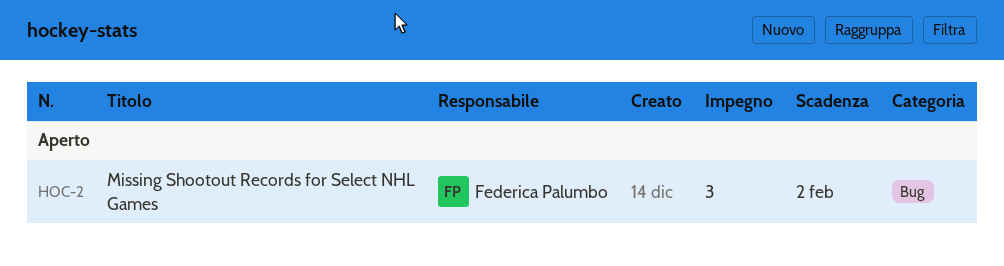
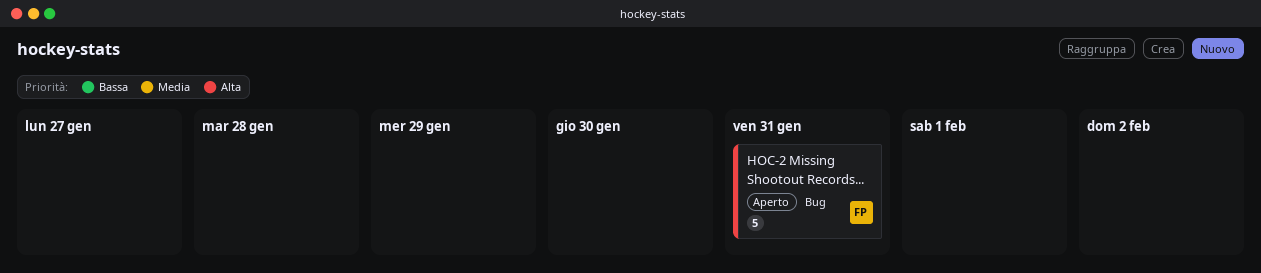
HOC-2, estimate: 3 -> 5
HOC-2, due: Feb 2 -> Jan 31

